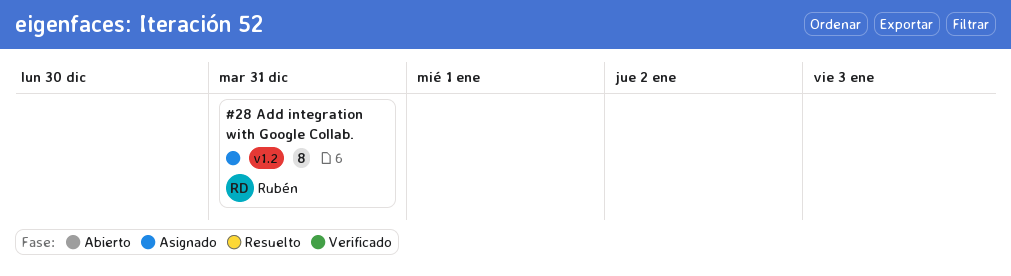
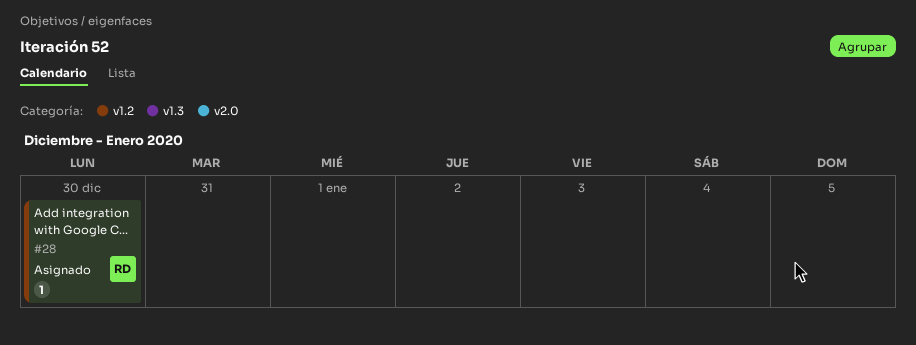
#28, estimate: 8 -> 1
#28, due: Dec 31 -> Dec 30

